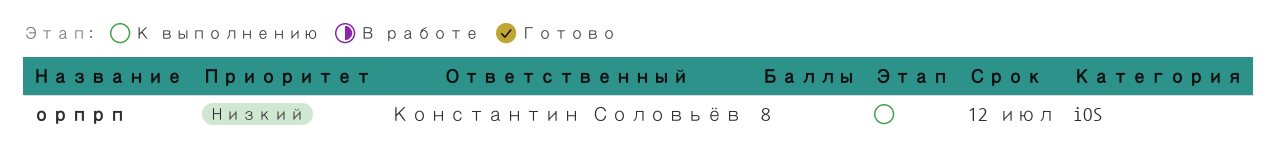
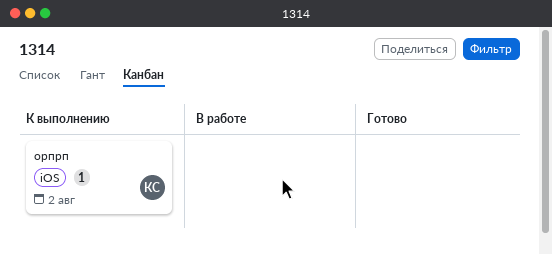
орпрп, estimate: 8 -> 1
орпрп, due: Jul 12 -> Aug 2

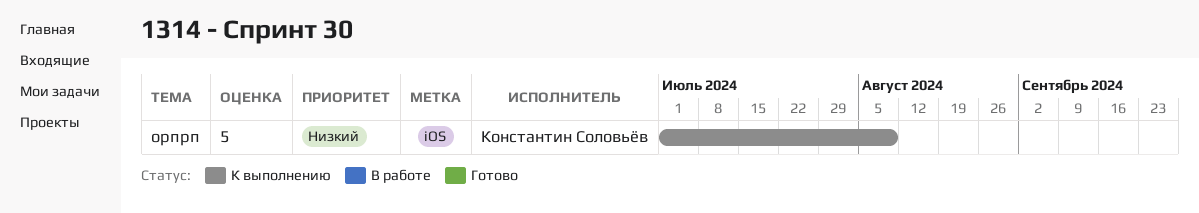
орпрп, estimate: 1 -> 5
орпрп, due: Aug 2 -> Aug 9

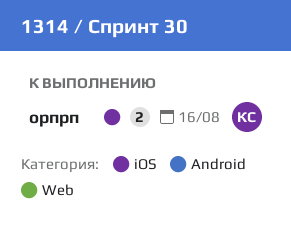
орпрп, estimate: 5 -> 2
орпрп, due: Aug 9 -> Aug 16

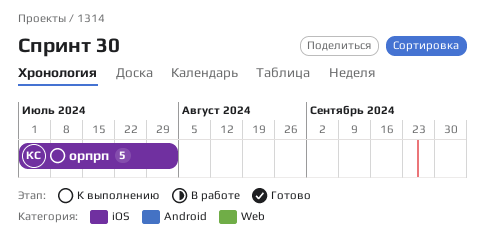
орпрп, estimate: 2 -> 5
орпрп, due: Aug 16 -> Aug 2

